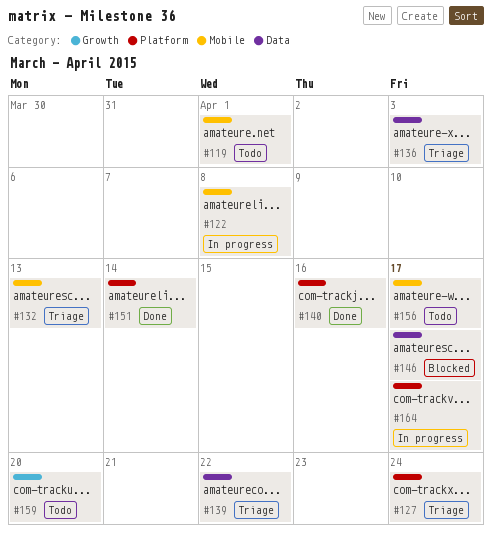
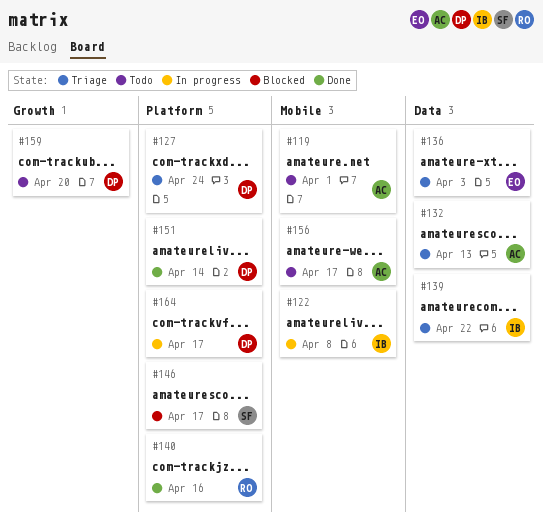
#132, label: Mobile -> Data
#146, label: Data -> Platform

